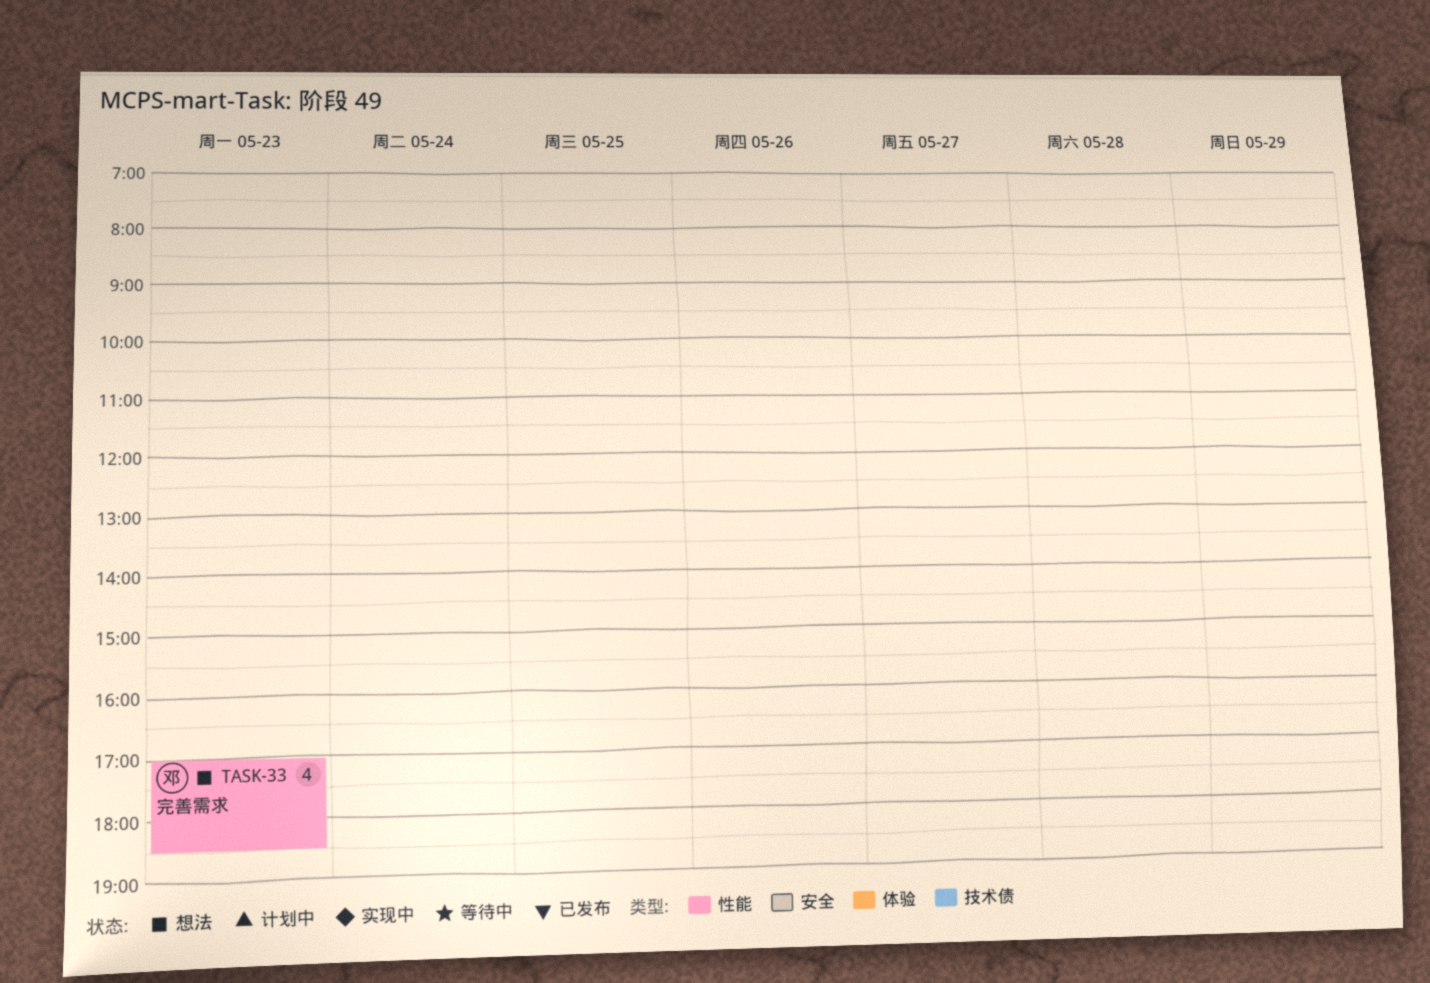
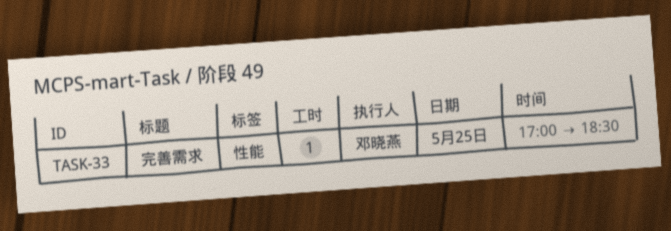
TASK-33, estimate: 4 -> 1
TASK-33, day: May 23 -> May 25

